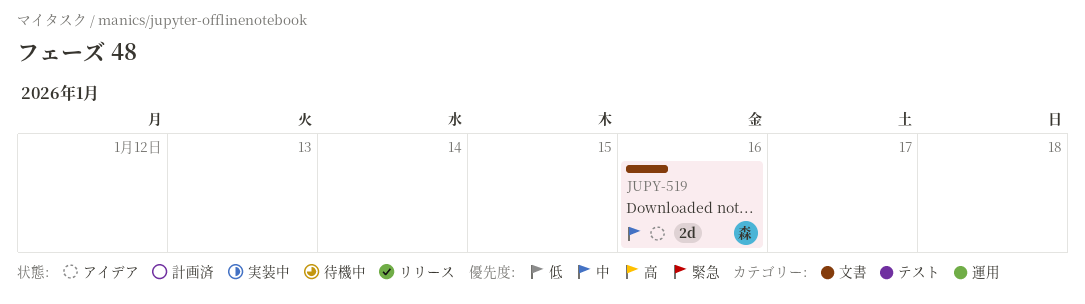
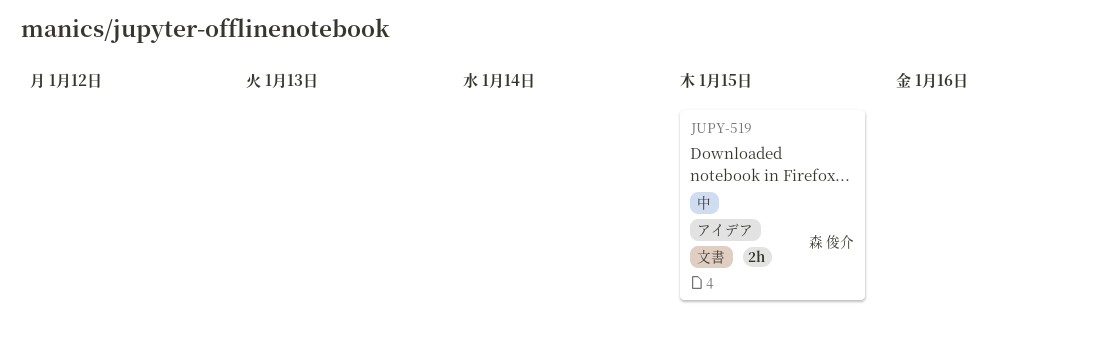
JUPY-519, estimate: 2d -> 2h
JUPY-519, due: Jan 16 -> Jan 15

